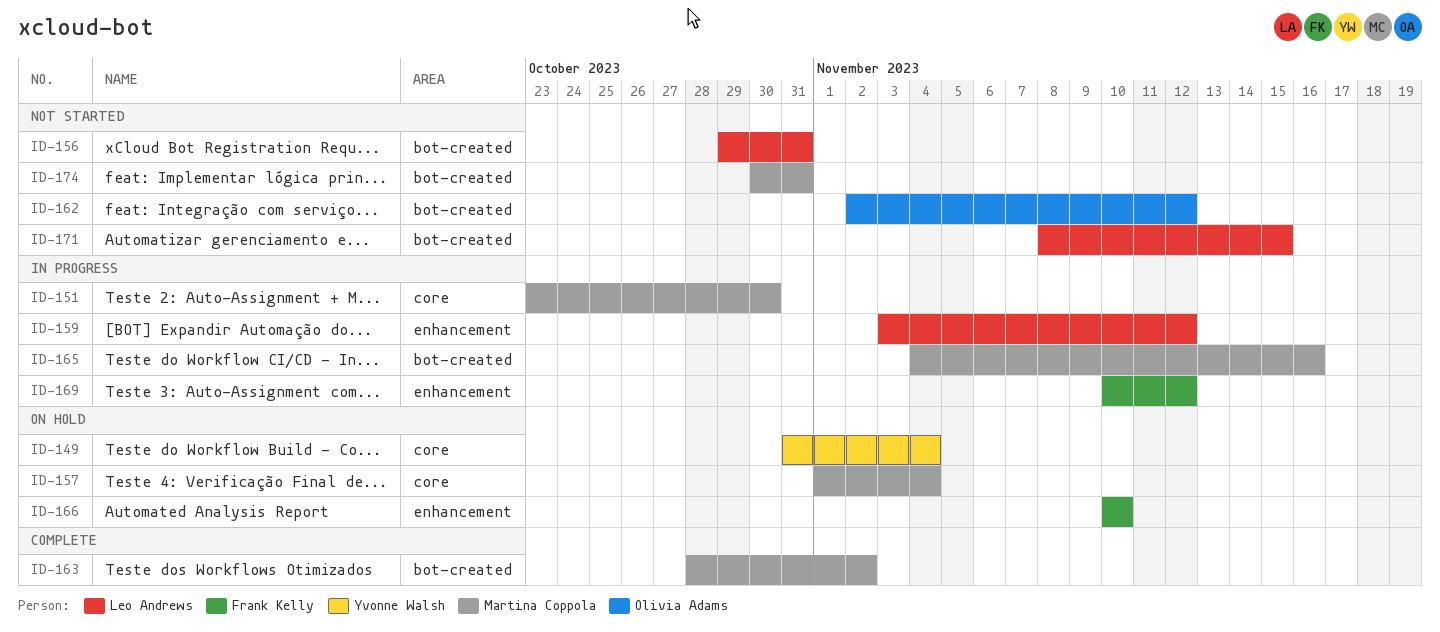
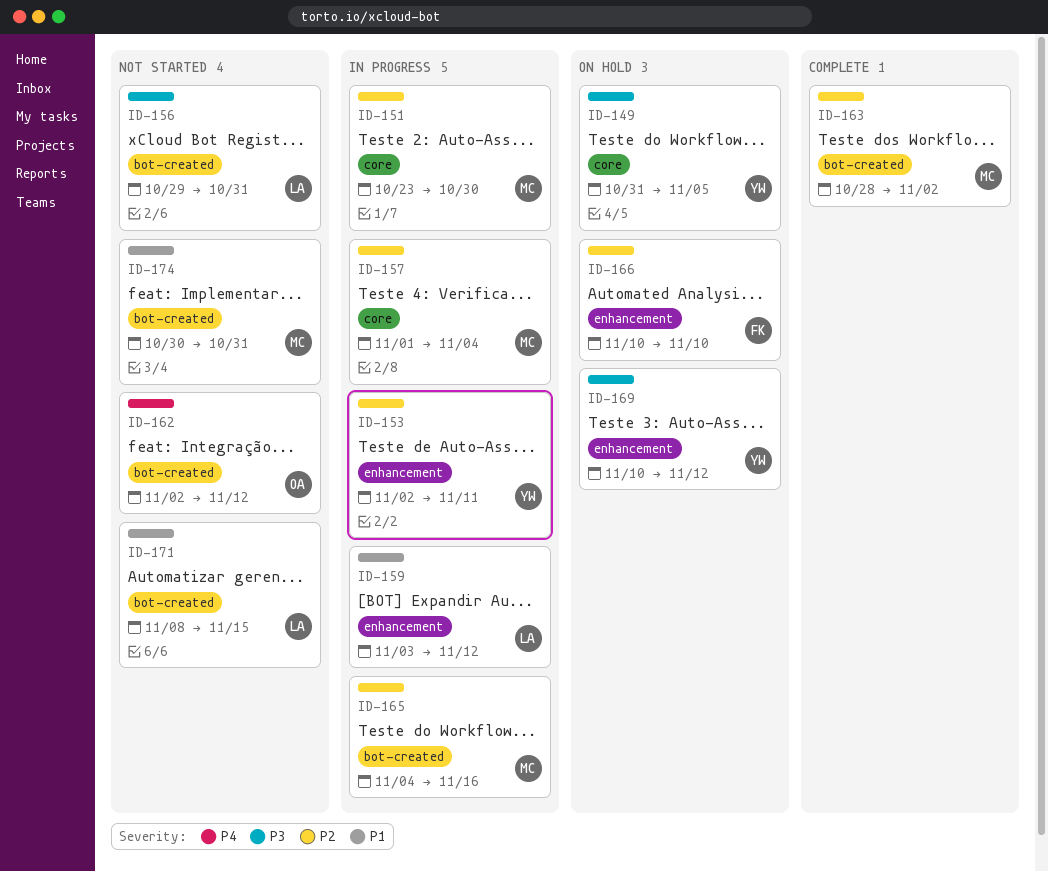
ID-149, due: Nov 4 -> Nov 5
ID-153: none -> present
ID-157, status: On hold -> In progress
ID-169, status: In progress -> On hold
ID-169, owner: Frank Kelly -> Yvonne Walsh

